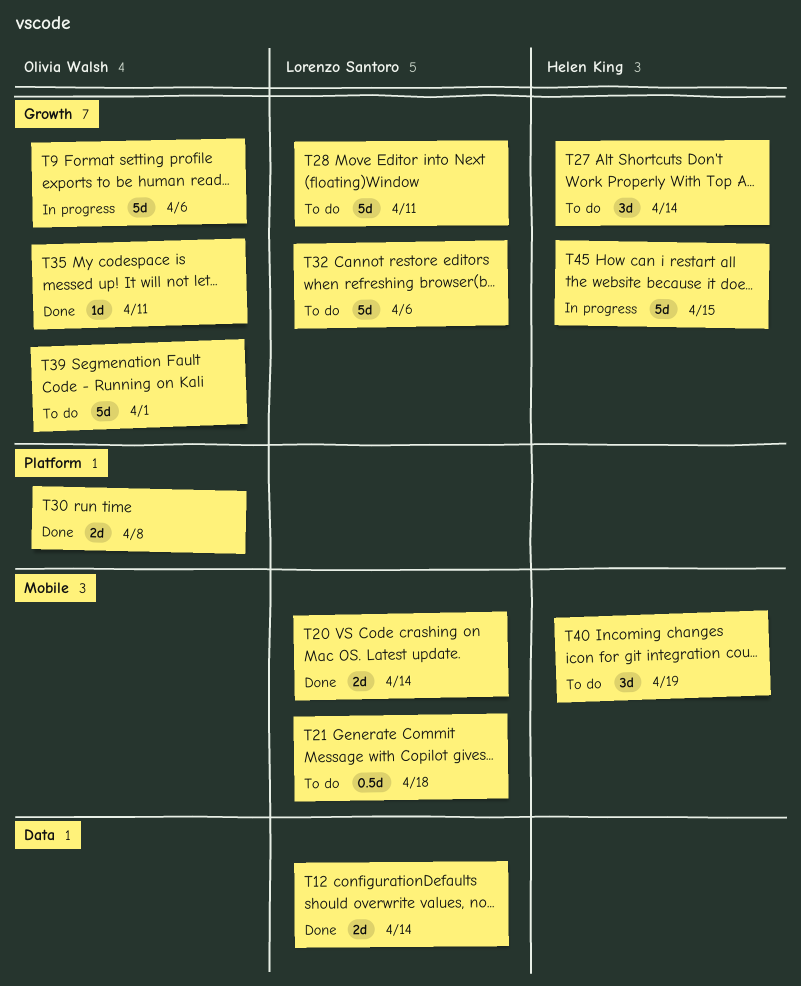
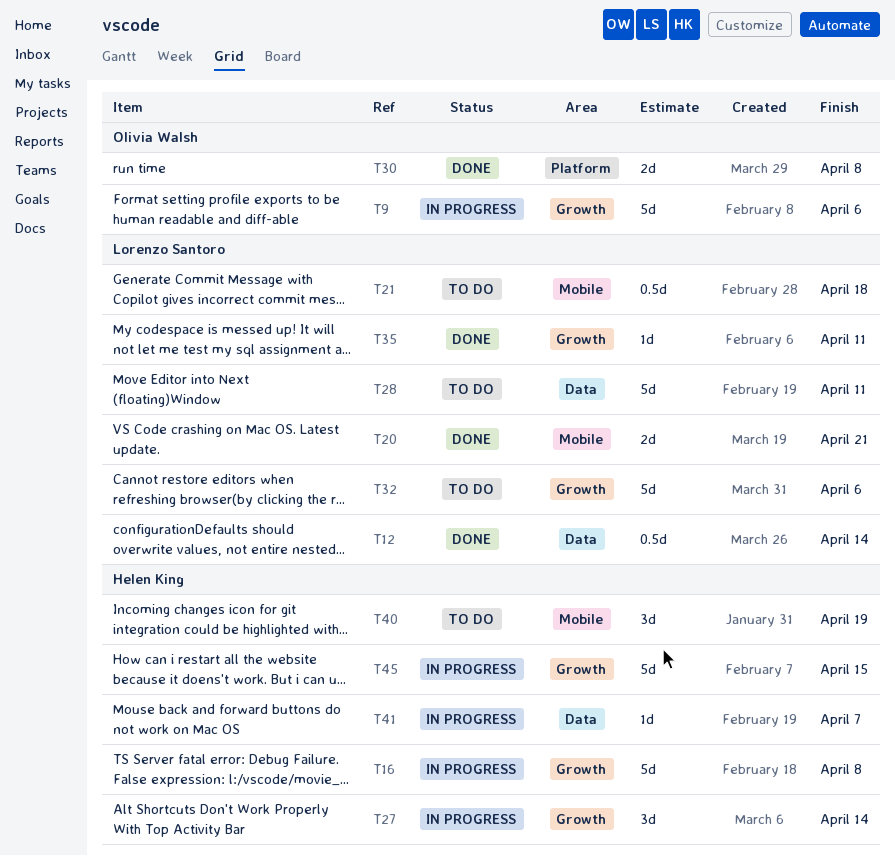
T12, estimate: 2d -> 0.5d
T16: none -> present
T20, due: Apr 14 -> Apr 21
T27, status: To do -> In progress
T28, label: Growth -> Data
T35, owner: Olivia Walsh -> Lorenzo Santoro
T39: present -> none
T41: none -> present

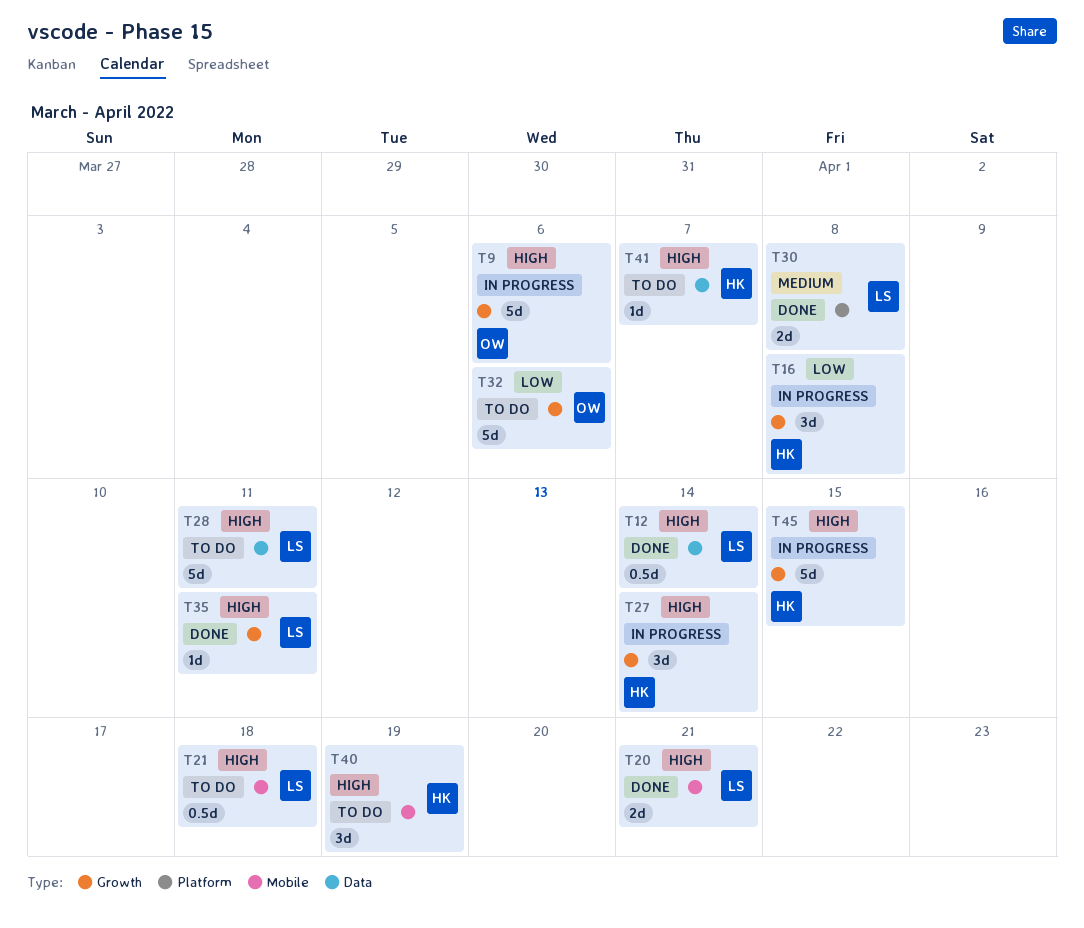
T16, estimate: 5d -> 3d
T30, owner: Olivia Walsh -> Lorenzo Santoro
T32, owner: Lorenzo Santoro -> Olivia Walsh
T41, status: In progress -> To do

